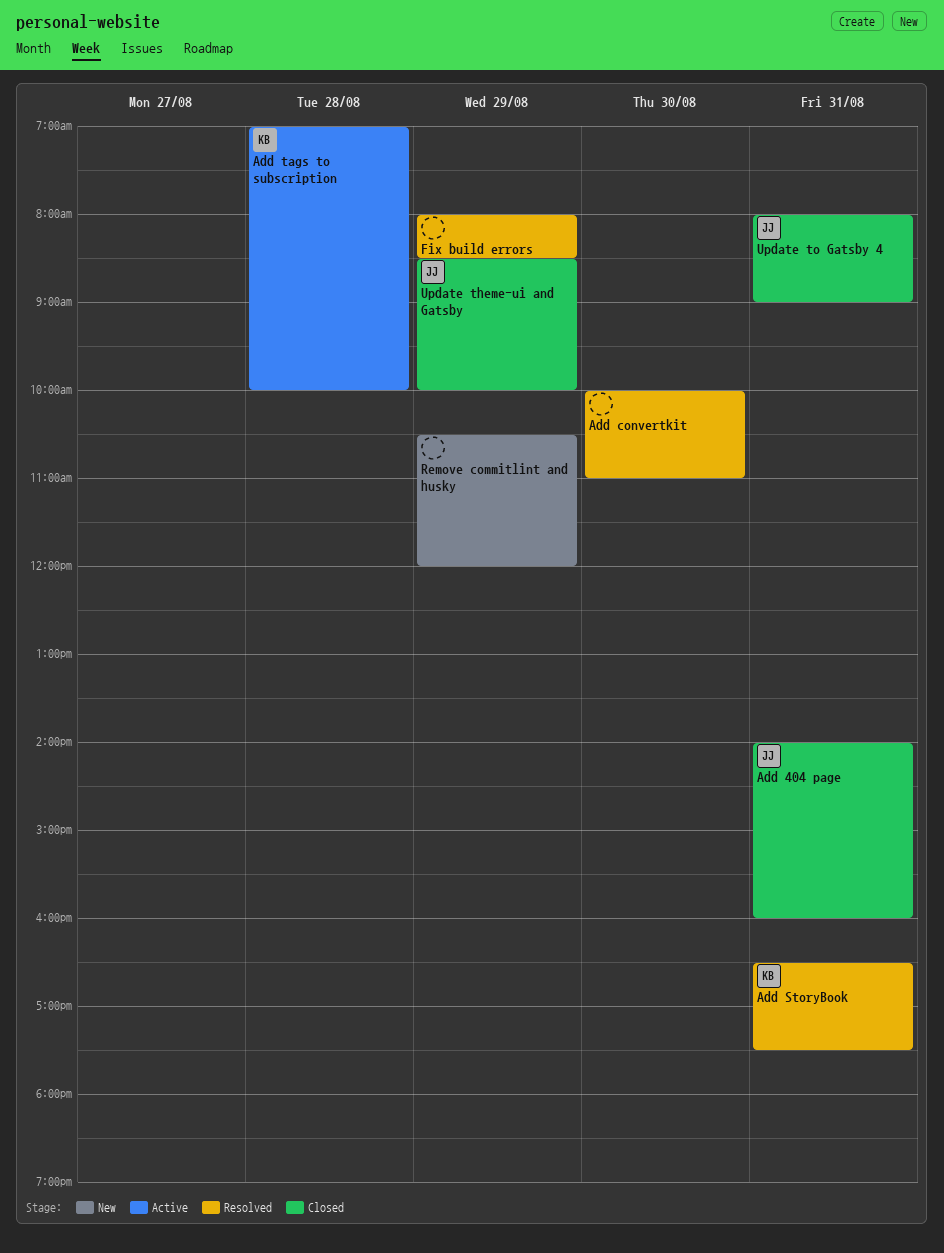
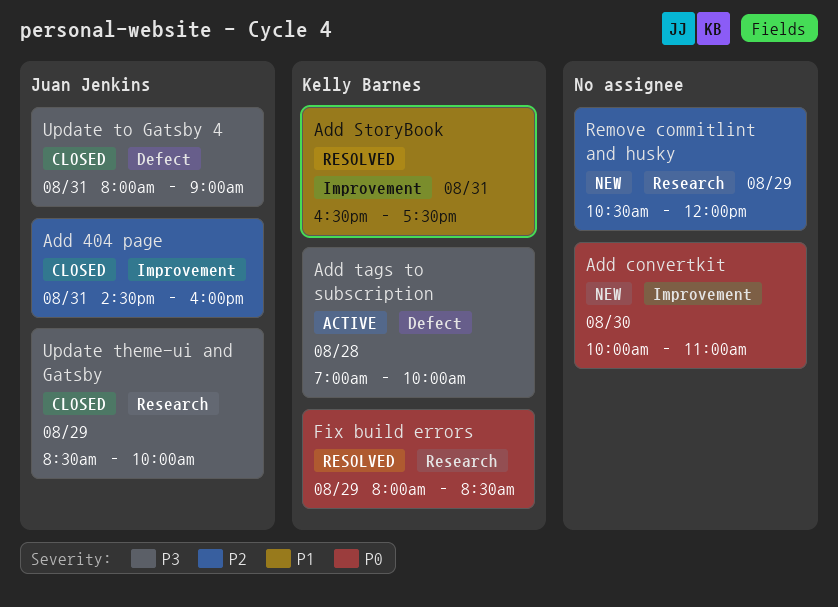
Add 404 page, begins: 14:00 -> 14:30
Add convertkit, status: Resolved -> New
Fix build errors, owner: none -> Kelly Barnes

